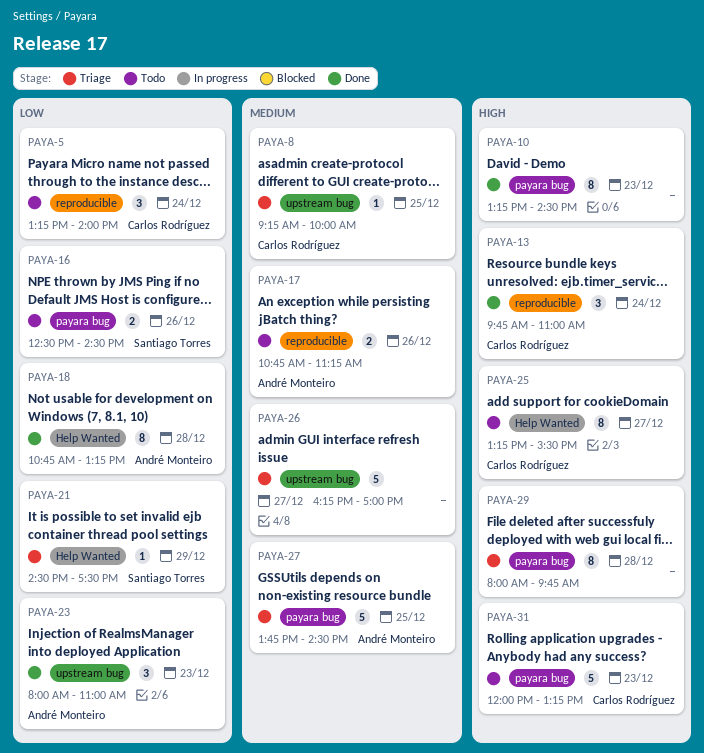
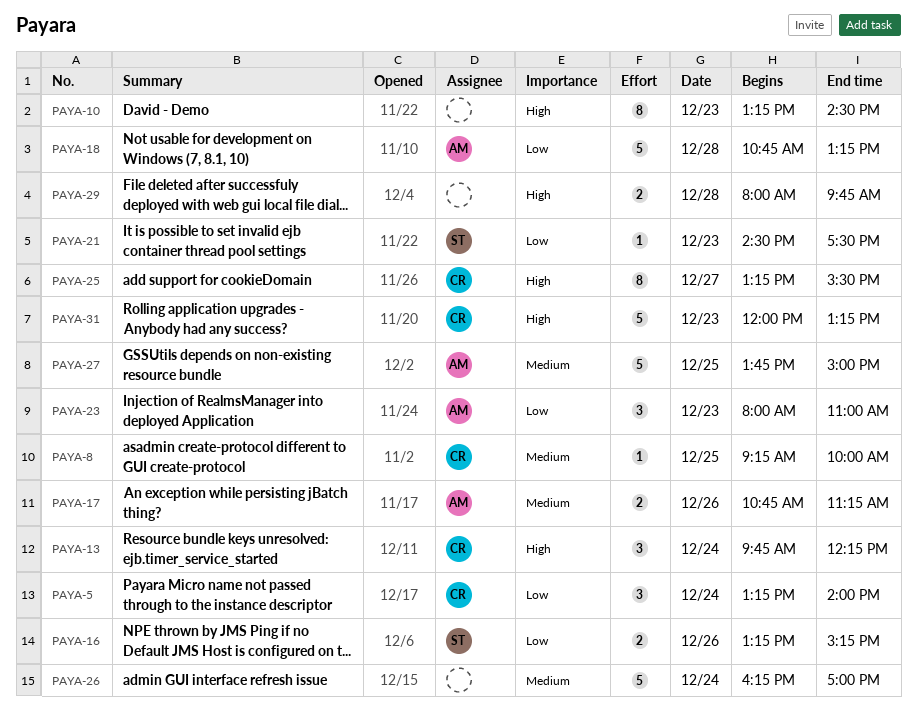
PAYA-13, ends: 11:00 -> 12:15
PAYA-16, begins: 12:30 -> 13:15
PAYA-16, ends: 14:30 -> 15:15
PAYA-18, estimate: 8 -> 5
PAYA-21, day: Dec 29 -> Dec 23
PAYA-26, day: Dec 27 -> Dec 24
PAYA-27, ends: 14:30 -> 15:00
PAYA-29, estimate: 8 -> 2

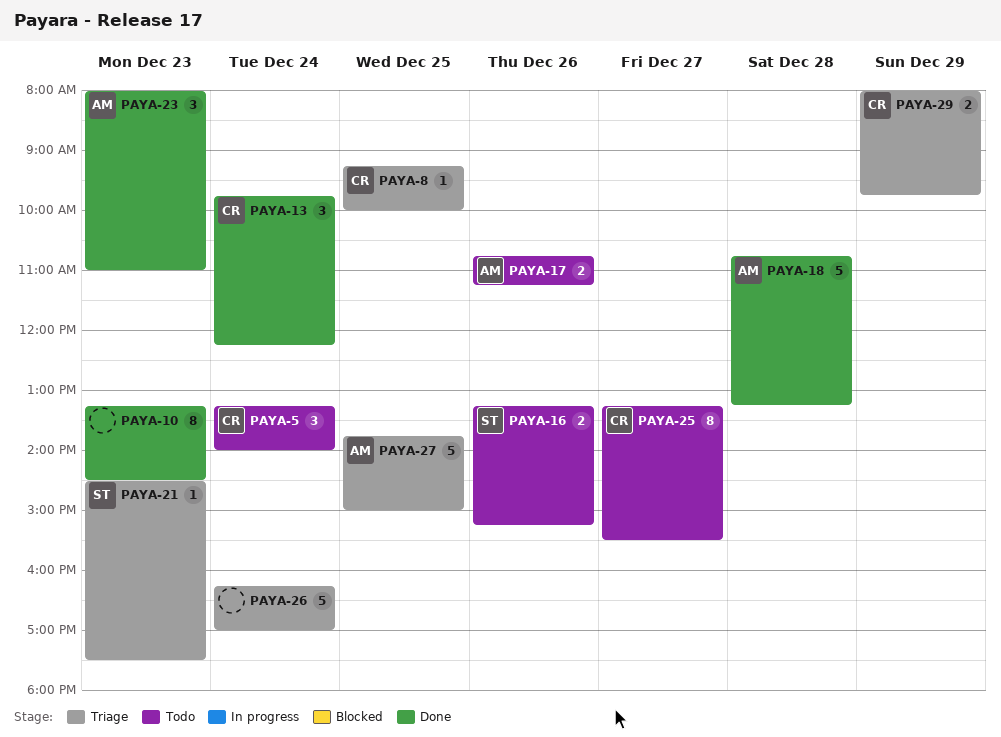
PAYA-29, owner: none -> CR
PAYA-29, day: Dec 28 -> Dec 29
PAYA-31: present -> none

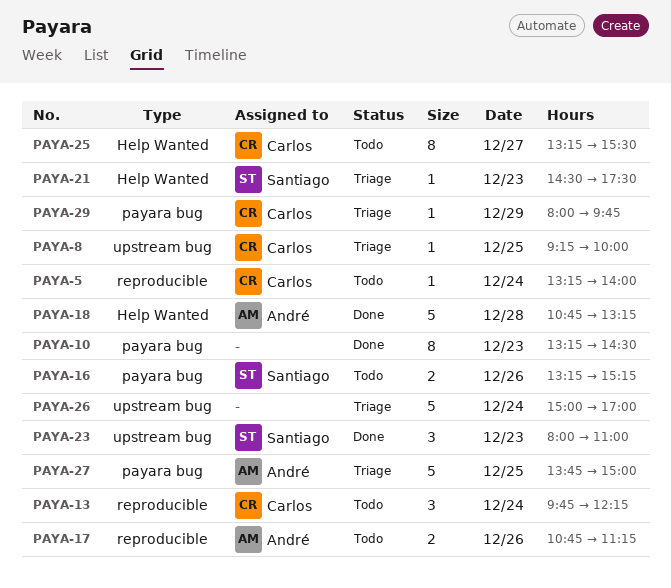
PAYA-5, estimate: 3 -> 1
PAYA-13, status: Done -> Todo
PAYA-23, owner: André -> Santiago
PAYA-26, begins: 16:15 -> 15:00
PAYA-29, estimate: 2 -> 1

